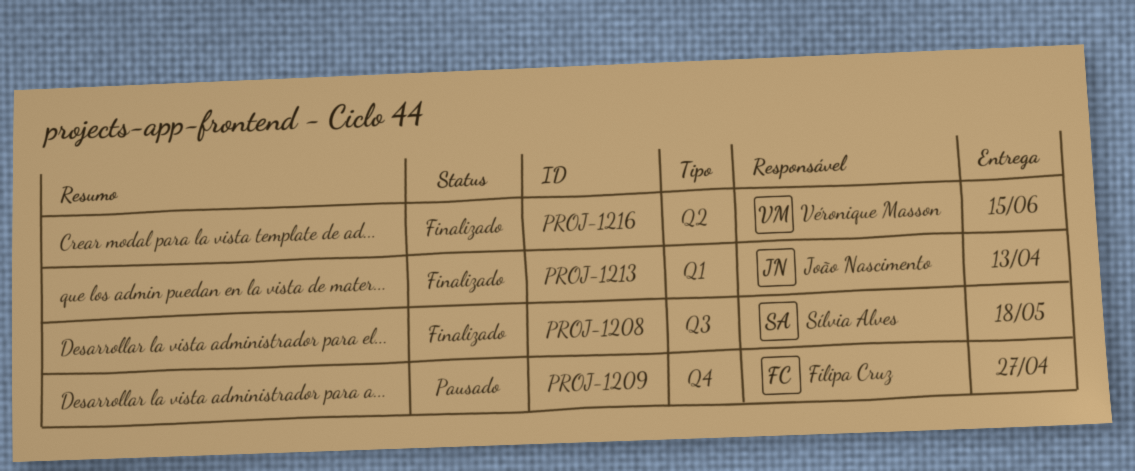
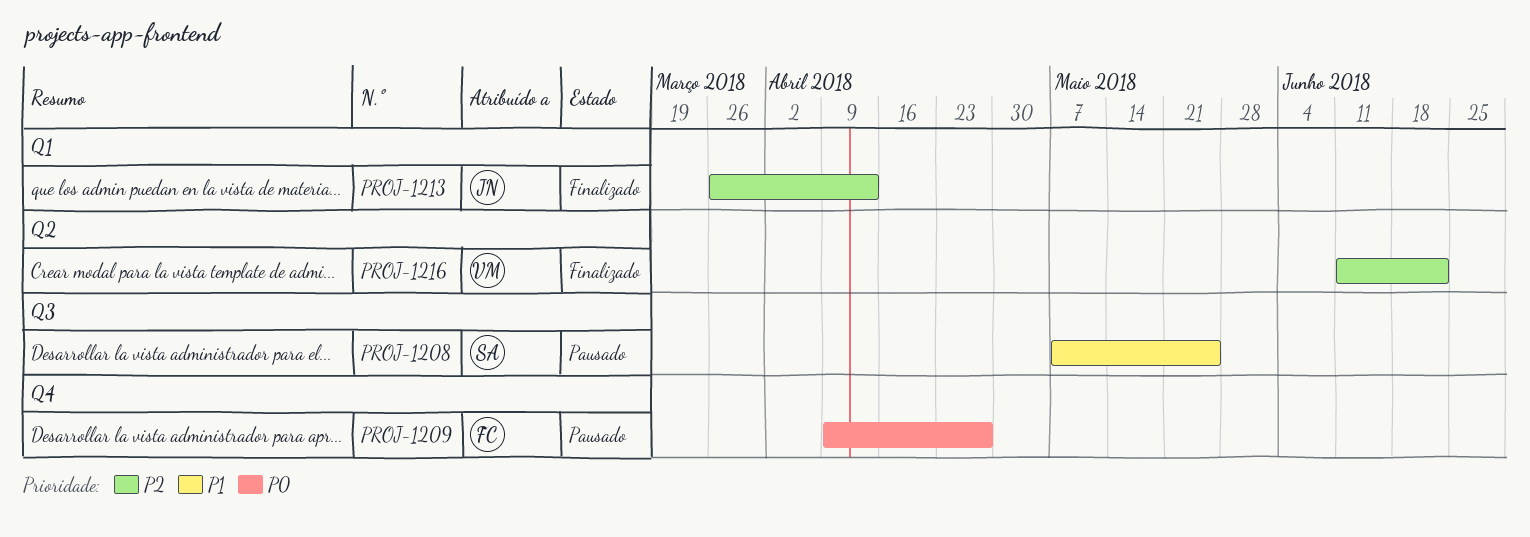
PROJ-1208, status: Finalizado -> Pausado
PROJ-1208, due: May 18 -> May 25
PROJ-1216, due: Jun 15 -> Jun 22

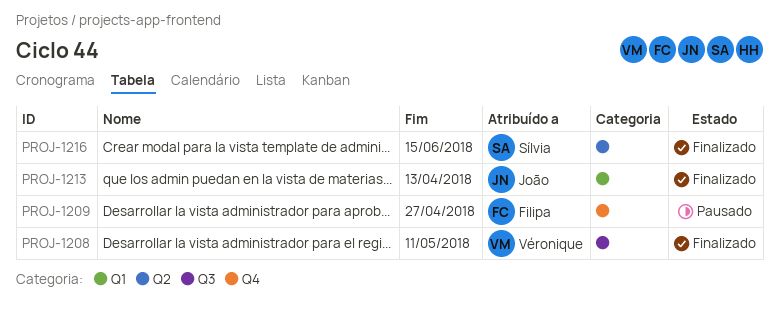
PROJ-1208, status: Pausado -> Finalizado
PROJ-1208, owner: Sílvia -> Véronique
PROJ-1208, due: May 25 -> May 11
PROJ-1216, owner: Véronique -> Sílvia
PROJ-1216, due: Jun 22 -> Jun 15

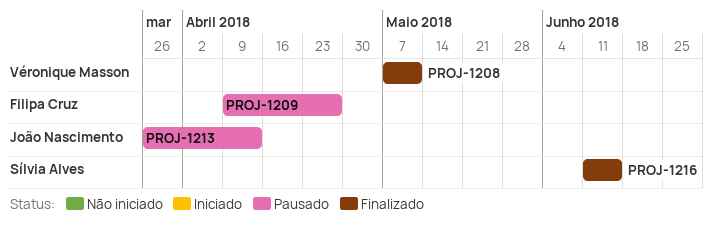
PROJ-1213, status: Finalizado -> Pausado

